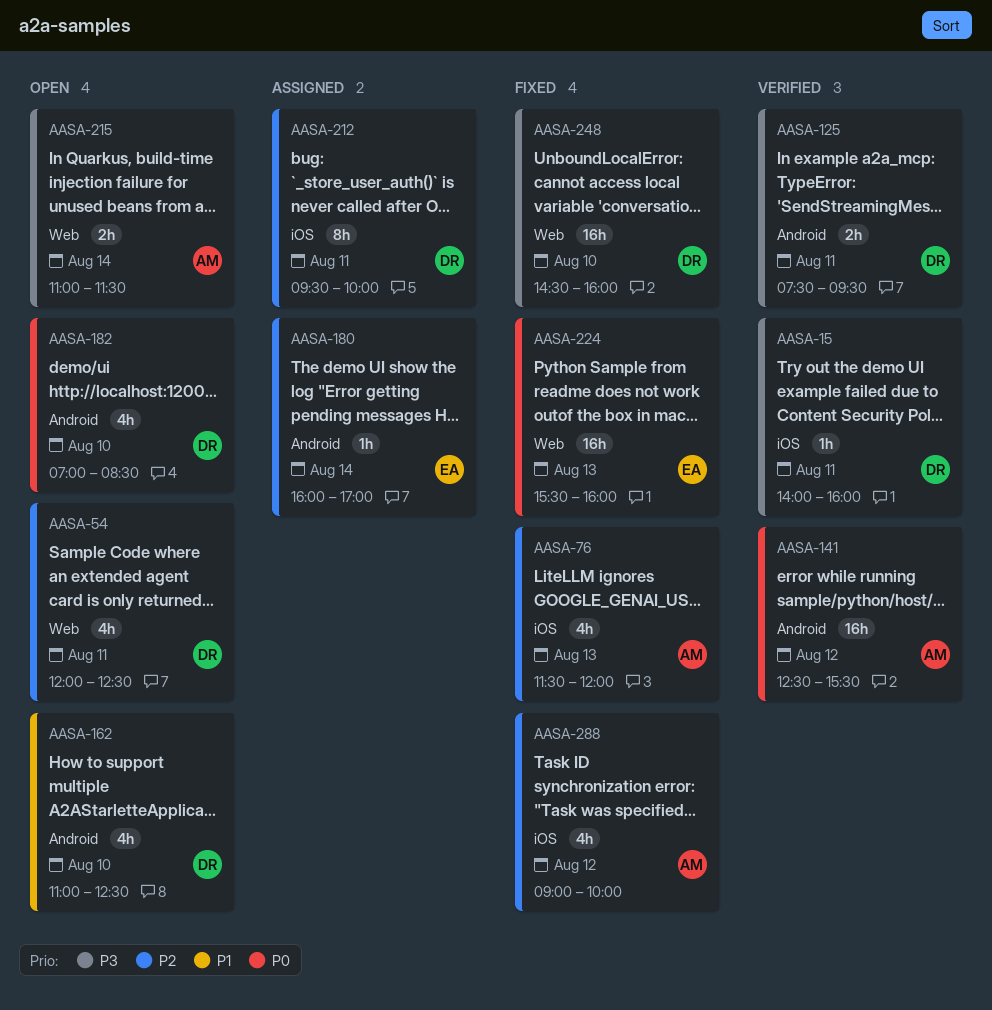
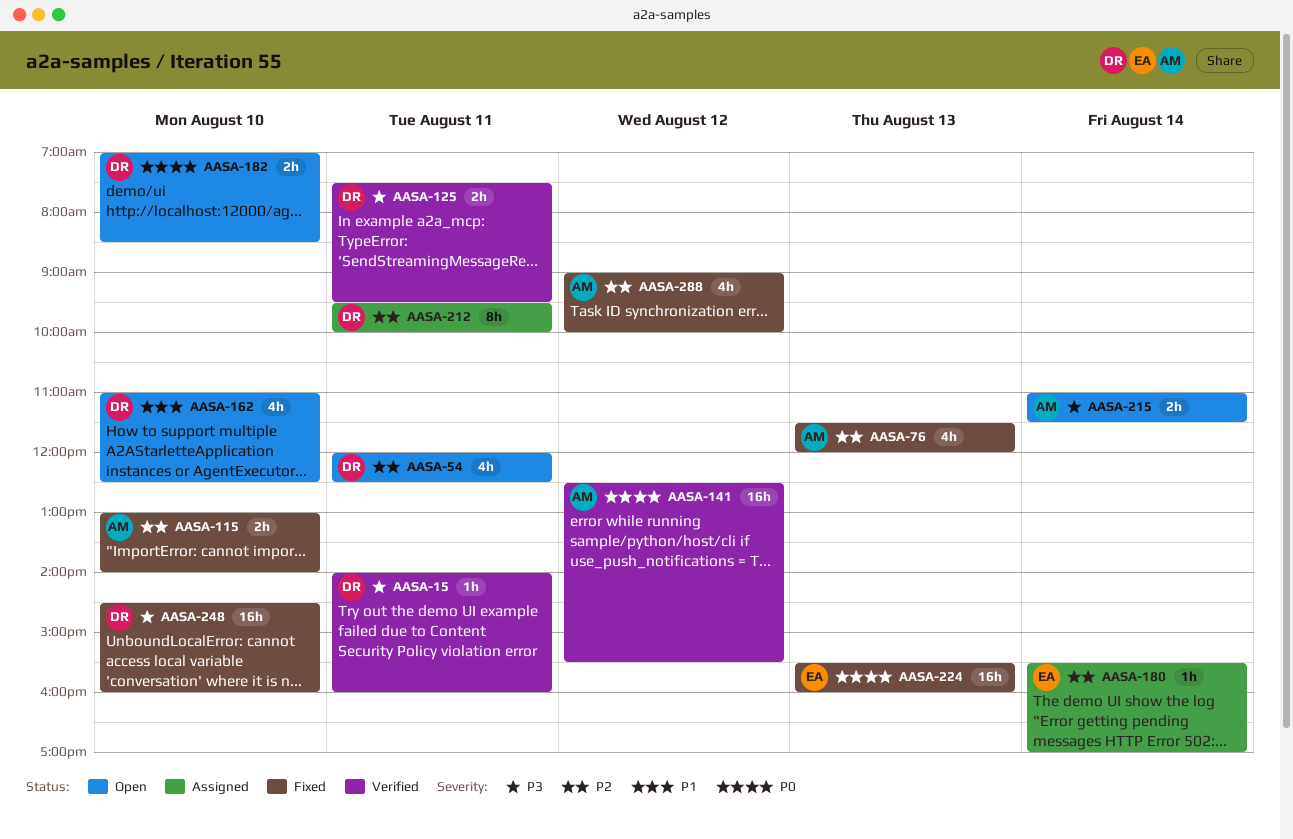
AASA-115: none -> present
AASA-180, begins: 16:00 -> 15:30
AASA-182, estimate: 4h -> 2h

